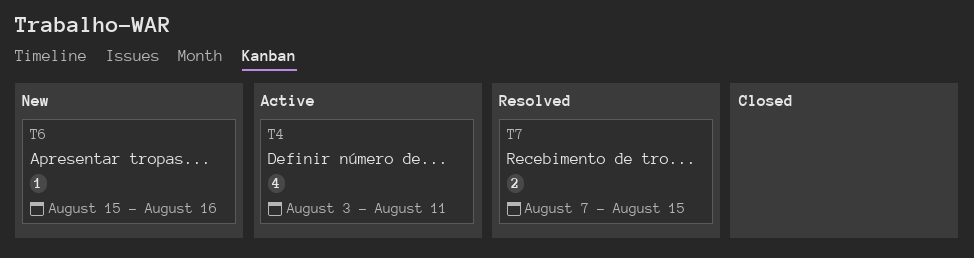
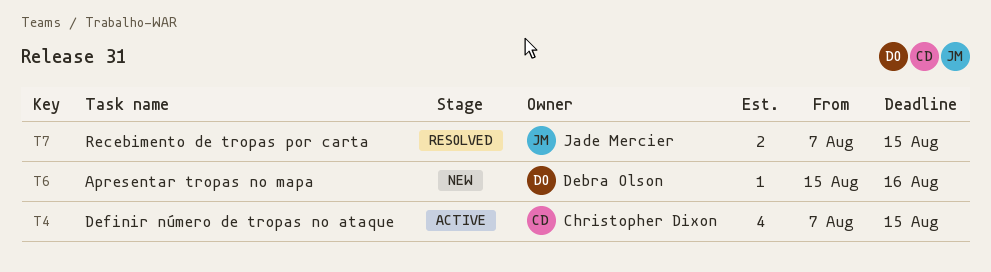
T4, start: Aug 3 -> Aug 7
T4, due: Aug 11 -> Aug 15

